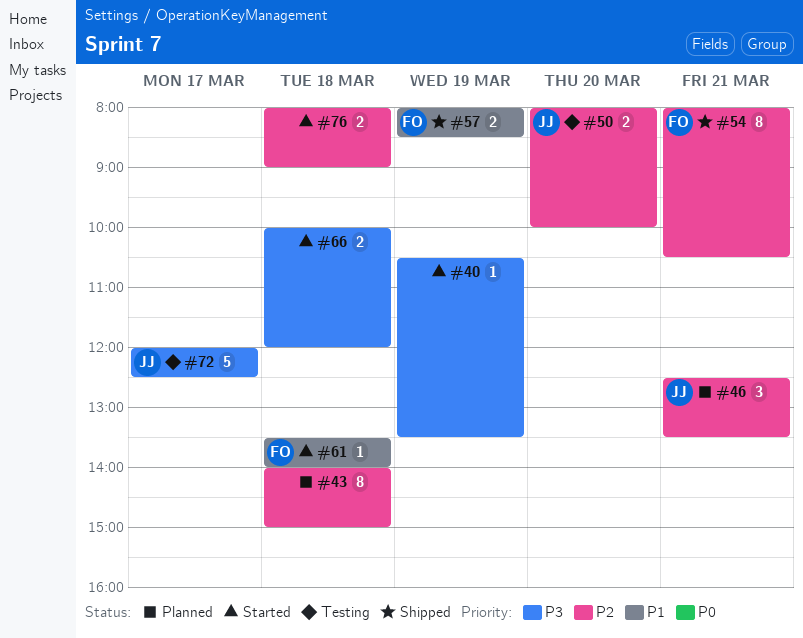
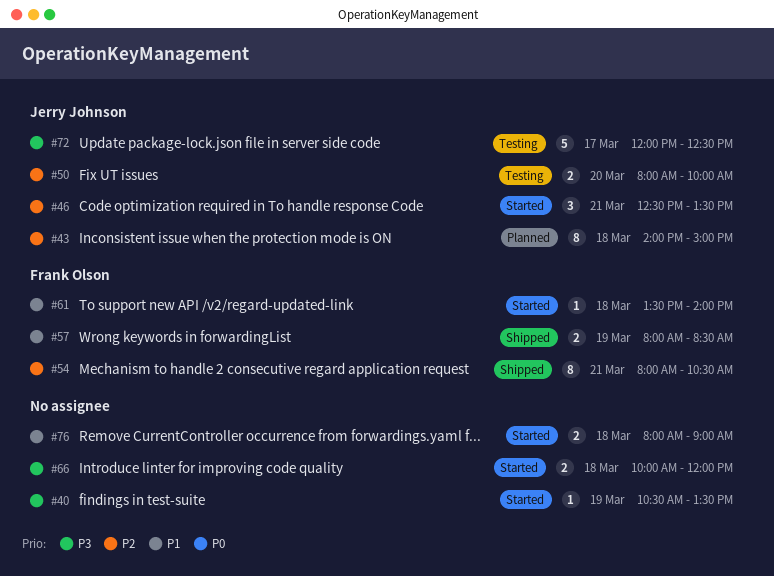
#43, owner: none -> Jerry Johnson
#46, status: Planned -> Started
#76, priority: P2 -> P1

